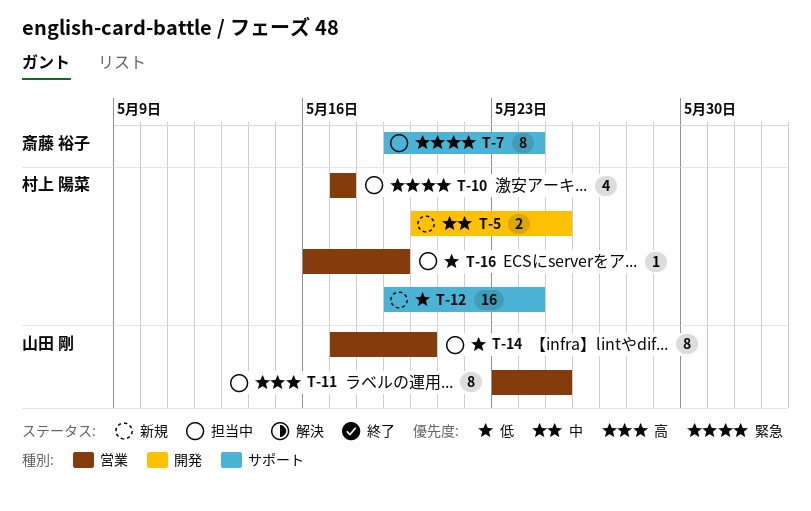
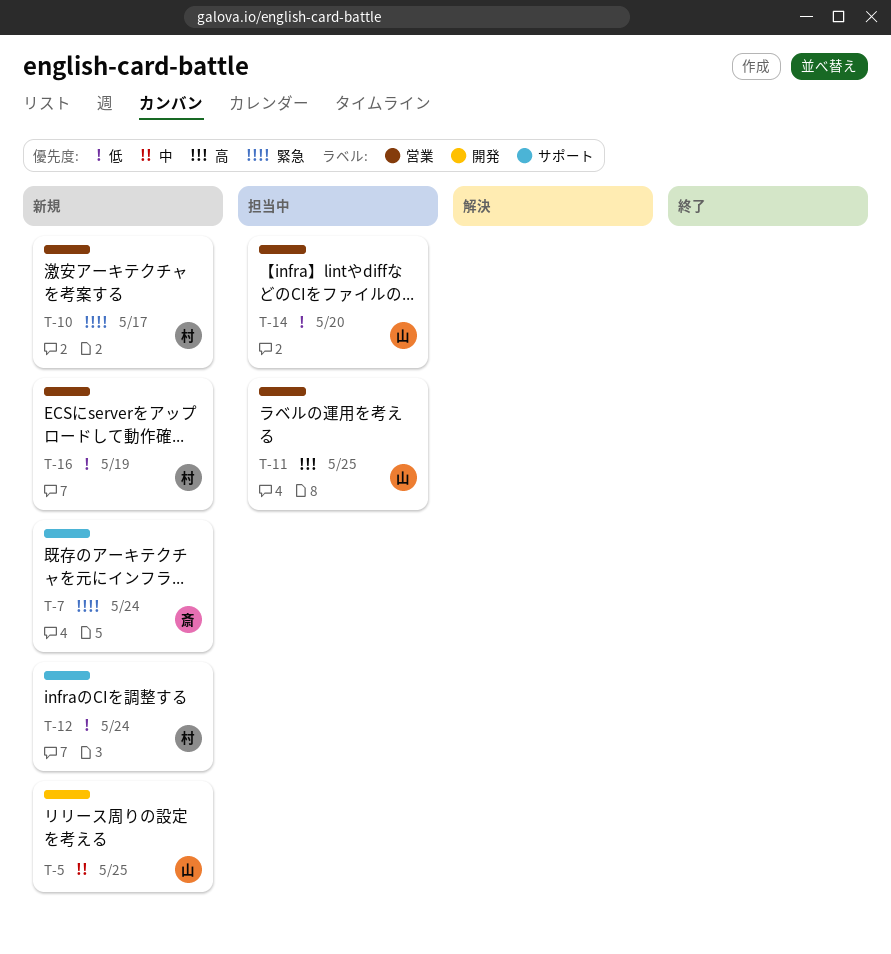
T-5, owner: 村上 陽菜 -> 山田 剛
T-7, status: 担当中 -> 新規
T-10, status: 担当中 -> 新規
T-16, status: 担当中 -> 新規

